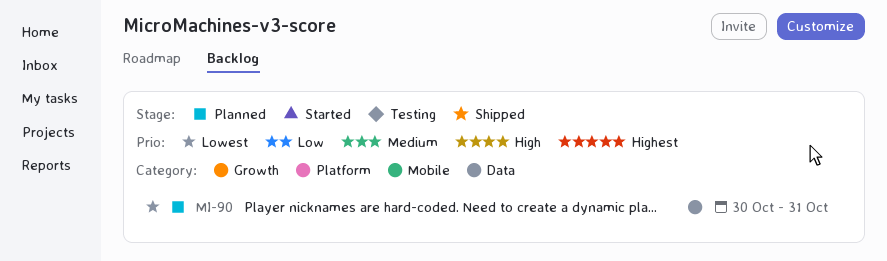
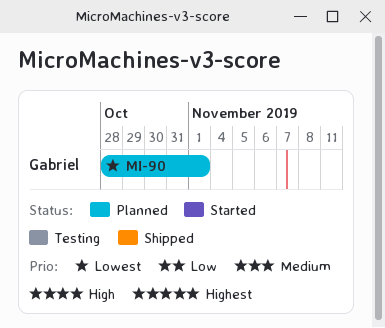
MI-90, start: Oct 30 -> Oct 28
MI-90, due: Oct 31 -> Nov 1

